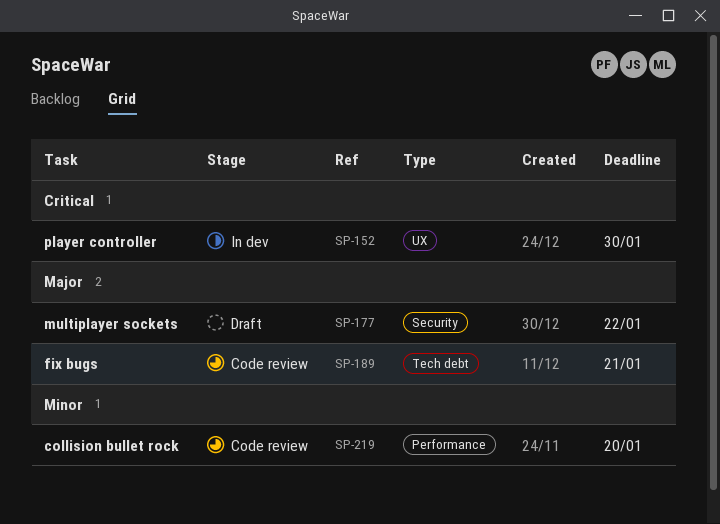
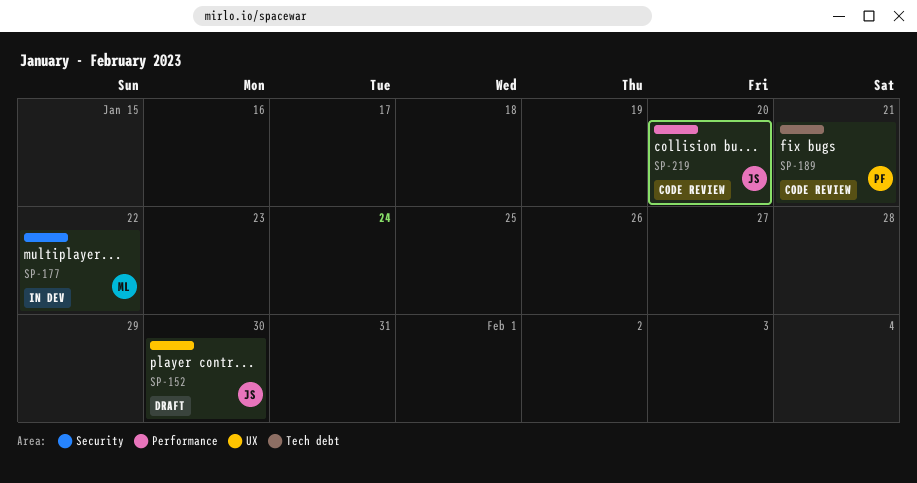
SP-152, status: In dev -> Draft
SP-177, status: Draft -> In dev

